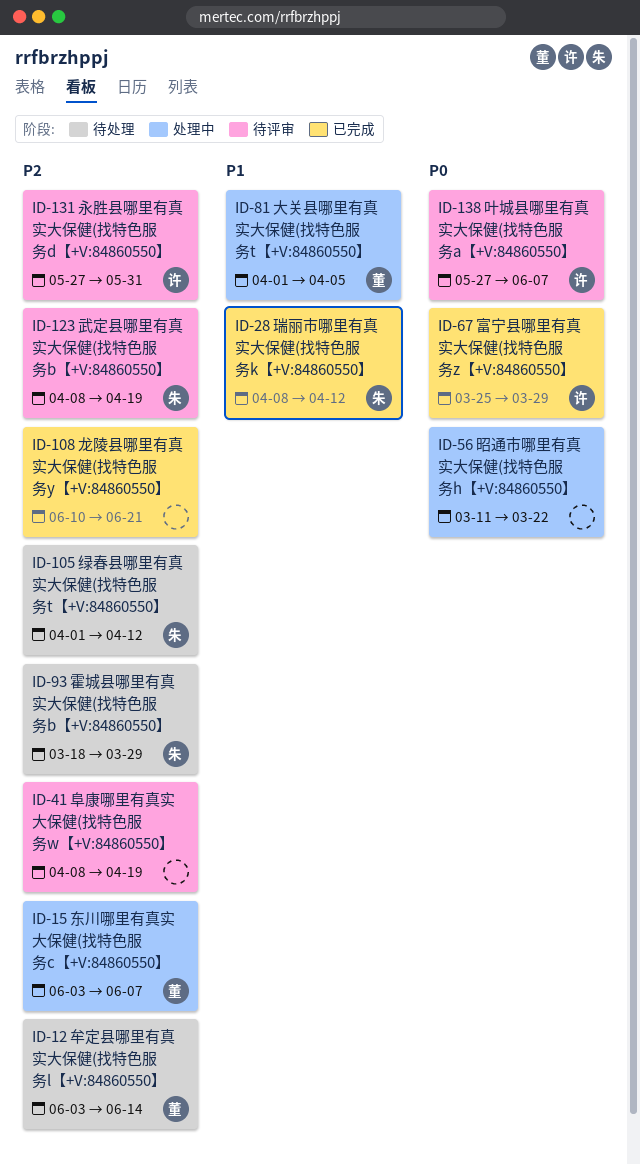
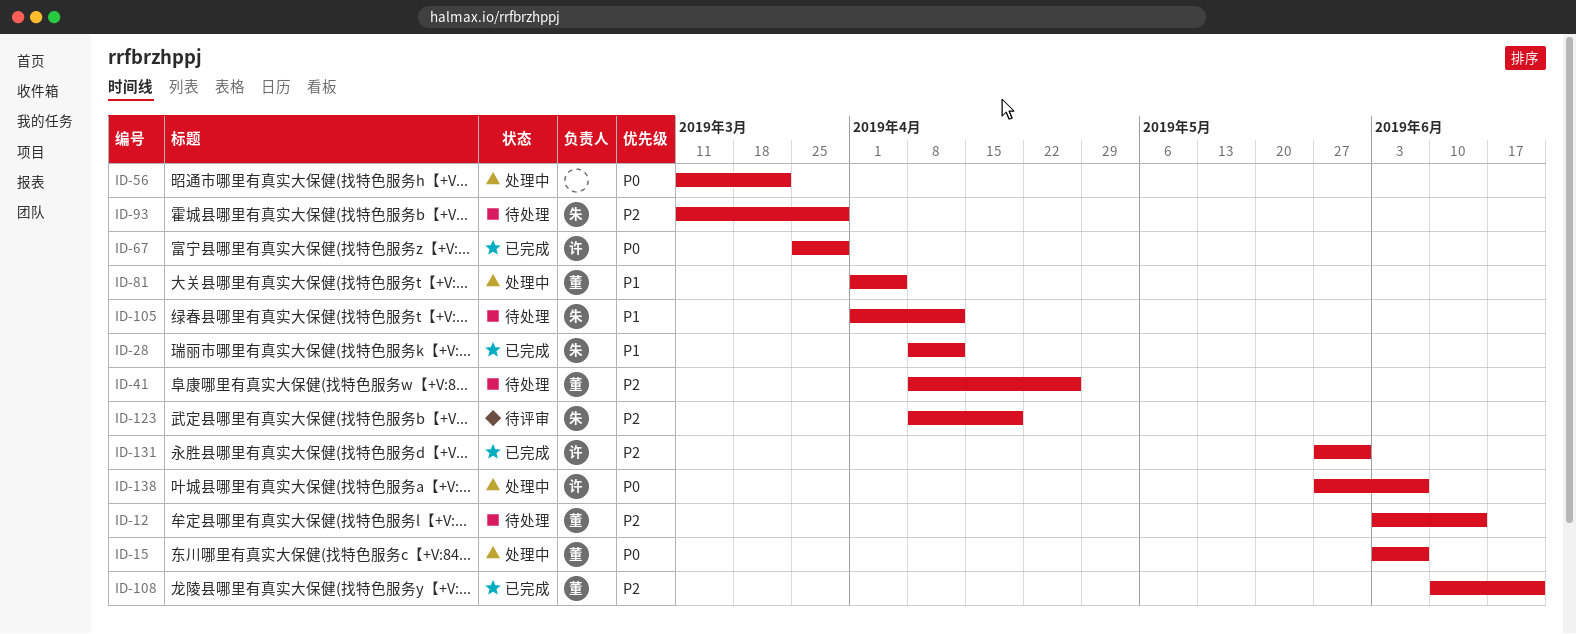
ID-15, priority: P2 -> P0
ID-41, status: 待评审 -> 待处理
ID-41, owner: none -> 董
ID-41, due: Apr 19 -> Apr 26
ID-93, start: Mar 18 -> Mar 11
ID-105, priority: P2 -> P1
ID-108, owner: none -> 董
ID-131, status: 待评审 -> 已完成
ID-138, status: 待评审 -> 处理中

